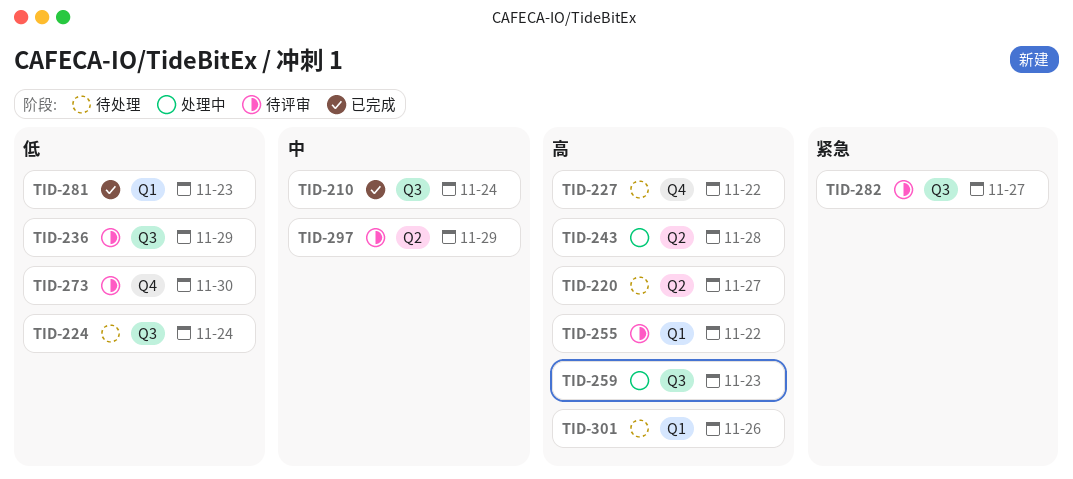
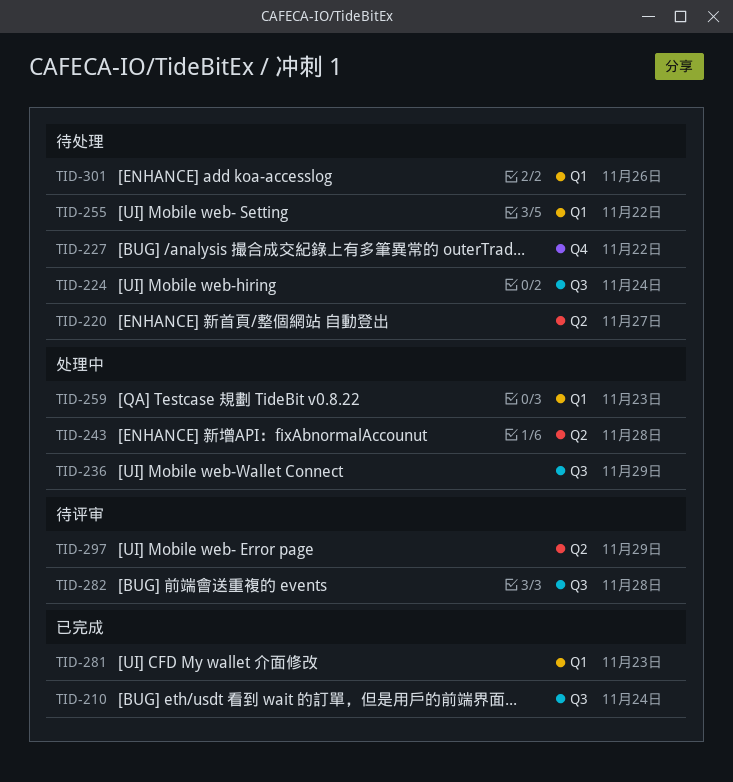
TID-236, status: 待评审 -> 处理中
TID-255, status: 待评审 -> 待处理
TID-259, label: Q3 -> Q1
TID-273: present -> none
TID-282, due: Nov 27 -> Nov 28

